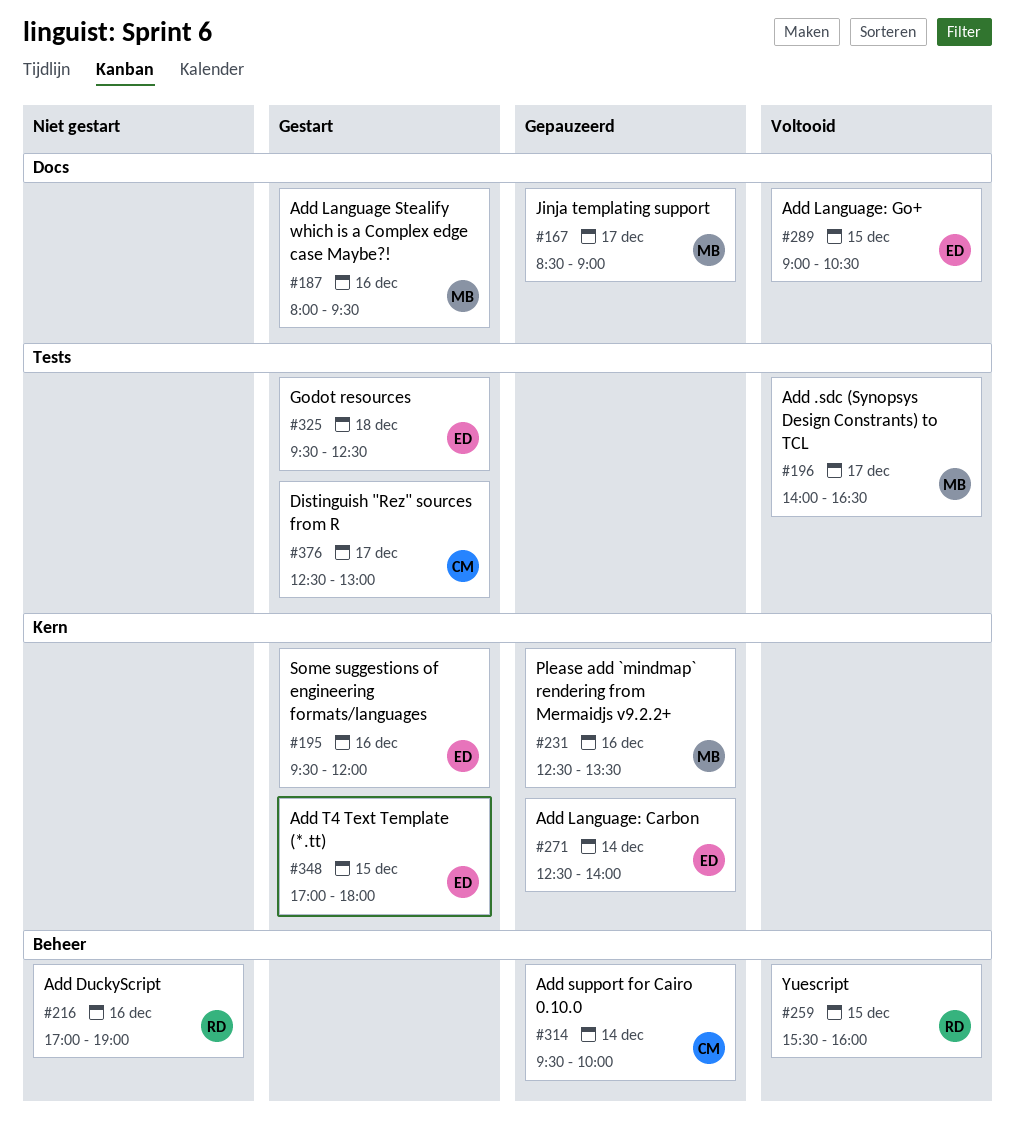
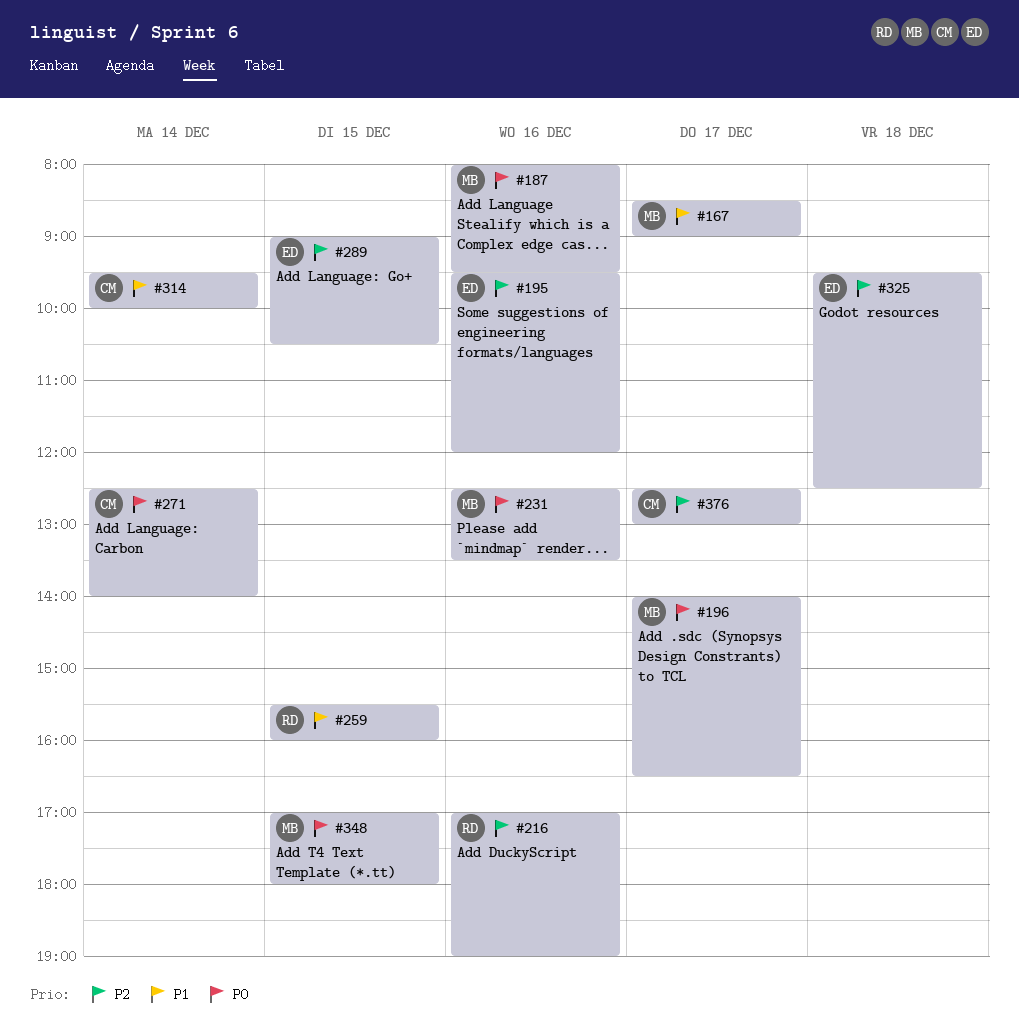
#271, owner: ED -> CM
#348, owner: ED -> MB

